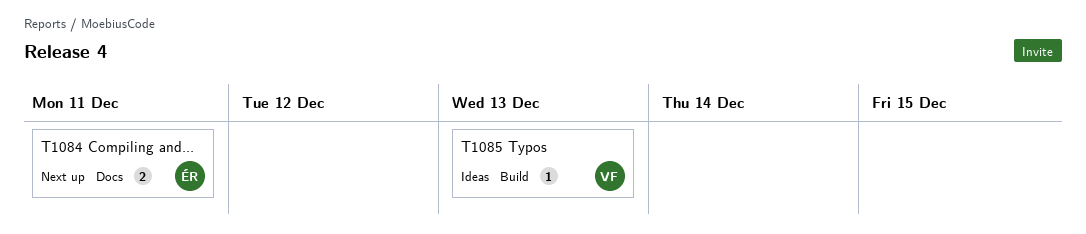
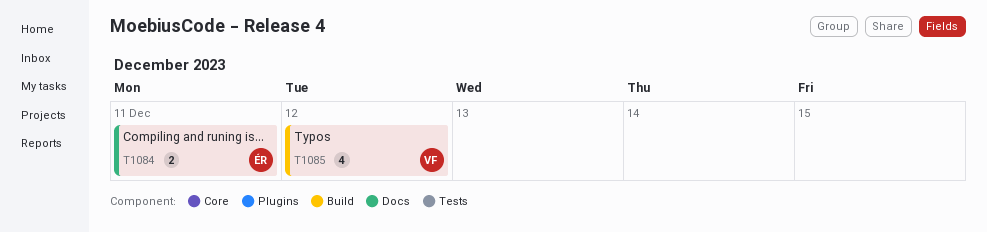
T1085, estimate: 1 -> 4
T1085, due: Dec 13 -> Dec 12

